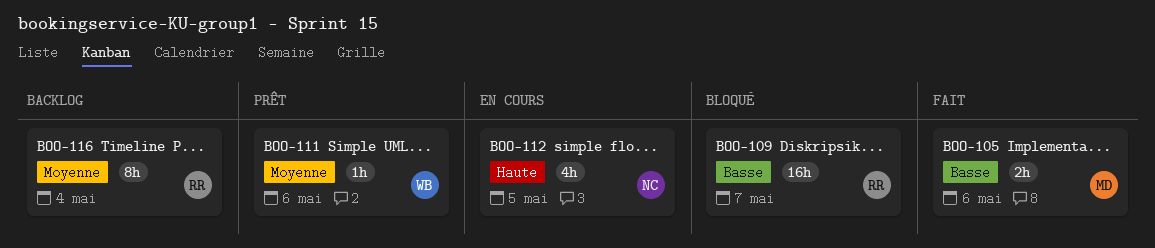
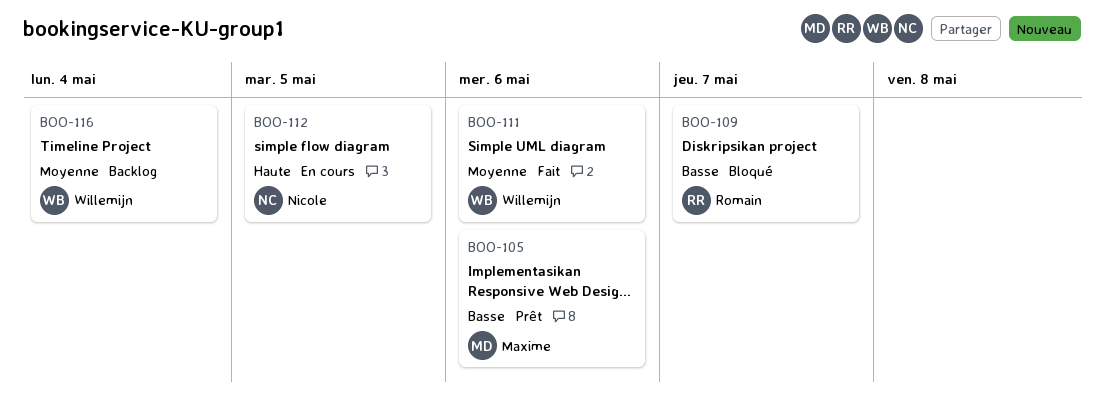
BOO-105, status: Fait -> Prêt
BOO-111, status: Prêt -> Fait
BOO-116, owner: Romain -> Willemijn

